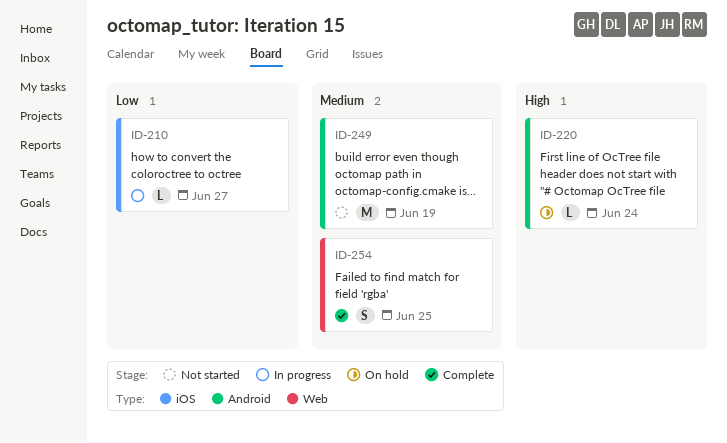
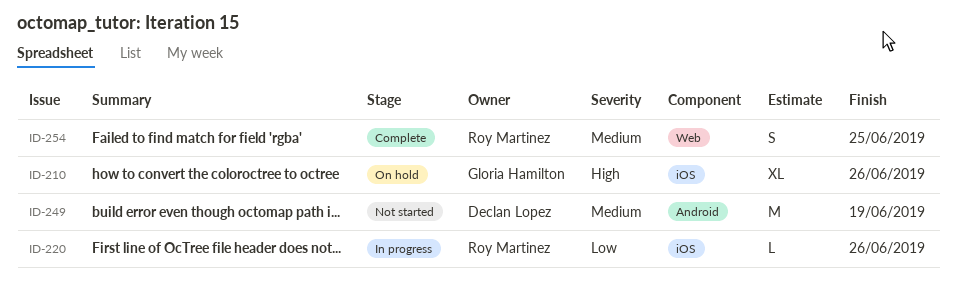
ID-210, status: In progress -> On hold
ID-210, priority: Low -> High
ID-210, estimate: L -> XL
ID-210, due: Jun 27 -> Jun 26
ID-220, status: On hold -> In progress
ID-220, priority: High -> Low
ID-220, label: Android -> iOS
ID-220, due: Jun 24 -> Jun 26

